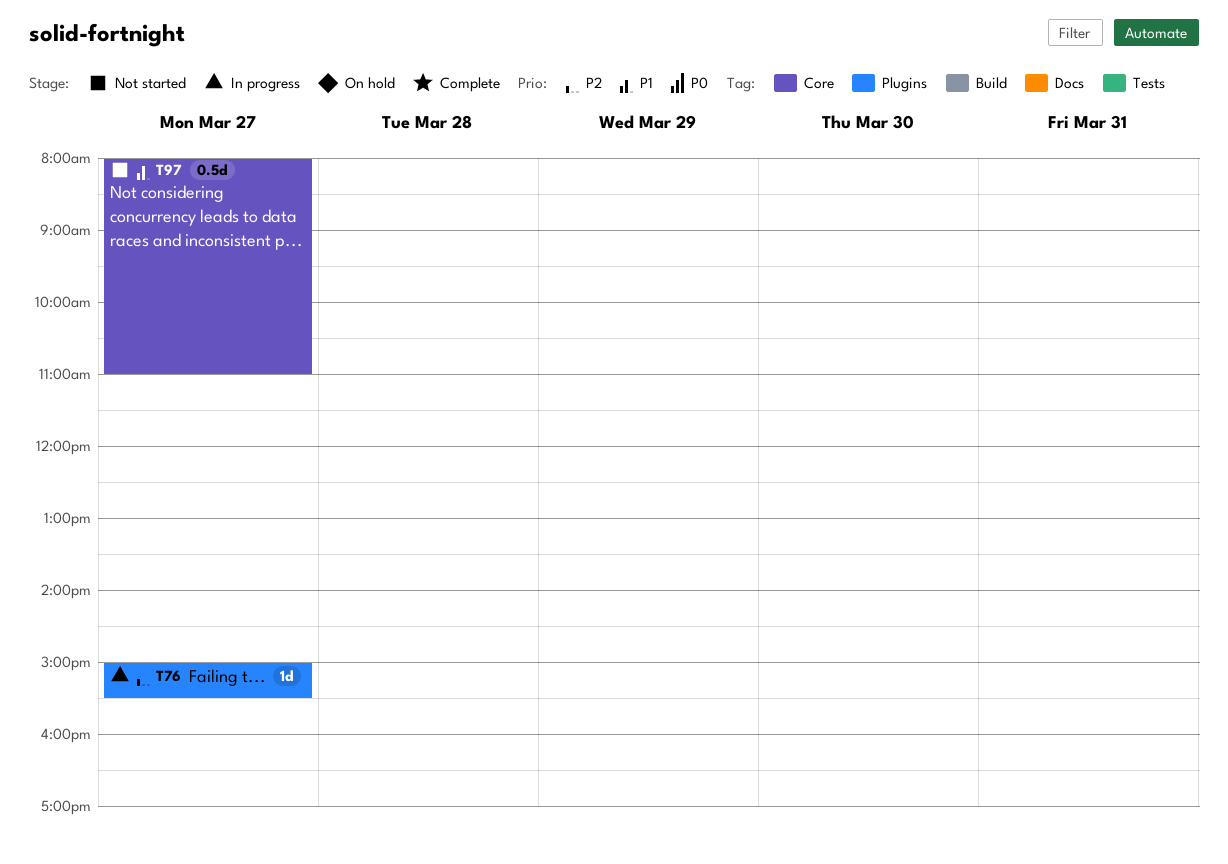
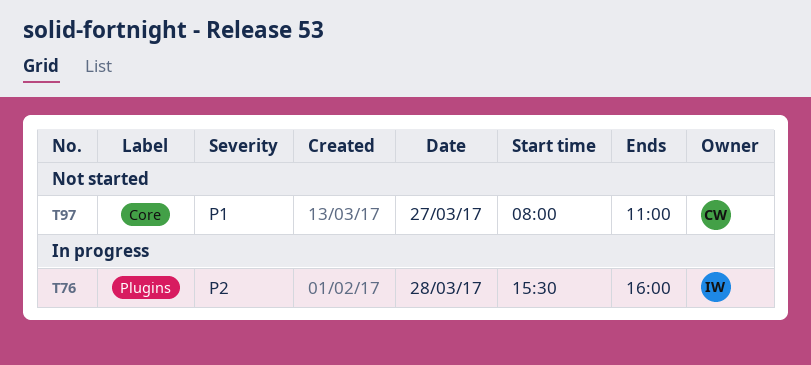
T76, day: Mar 27 -> Mar 28
T76, begins: 15:00 -> 15:30
T76, ends: 15:30 -> 16:00

